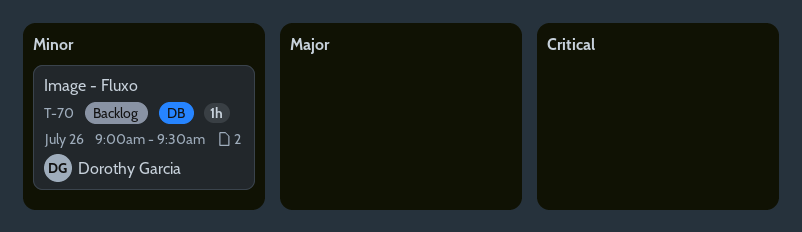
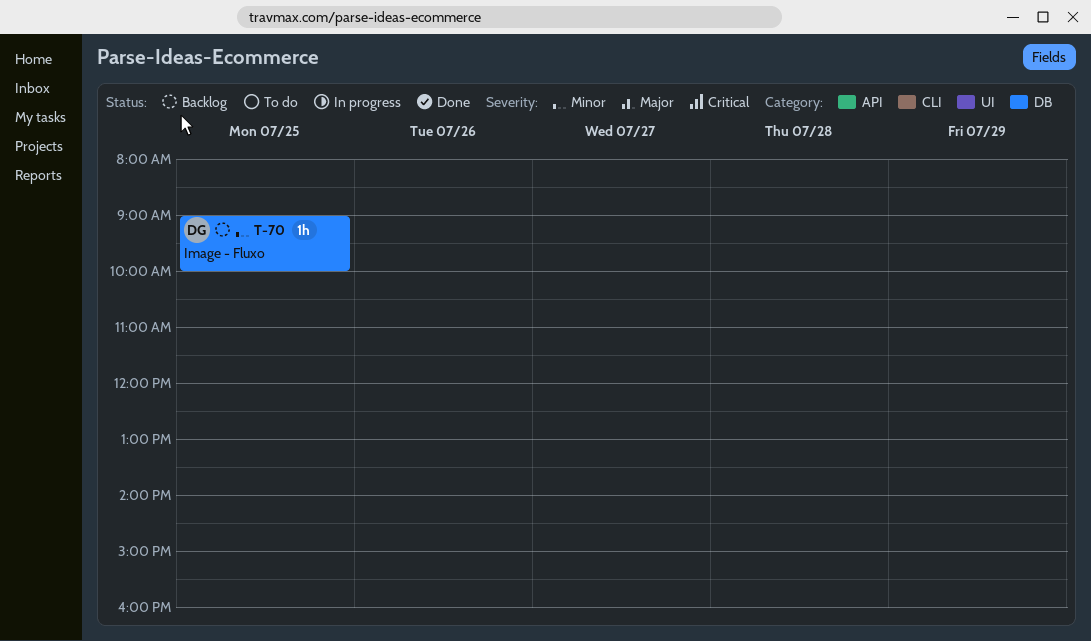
T-70, day: Jul 26 -> Jul 25
T-70, ends: 09:30 -> 10:00

